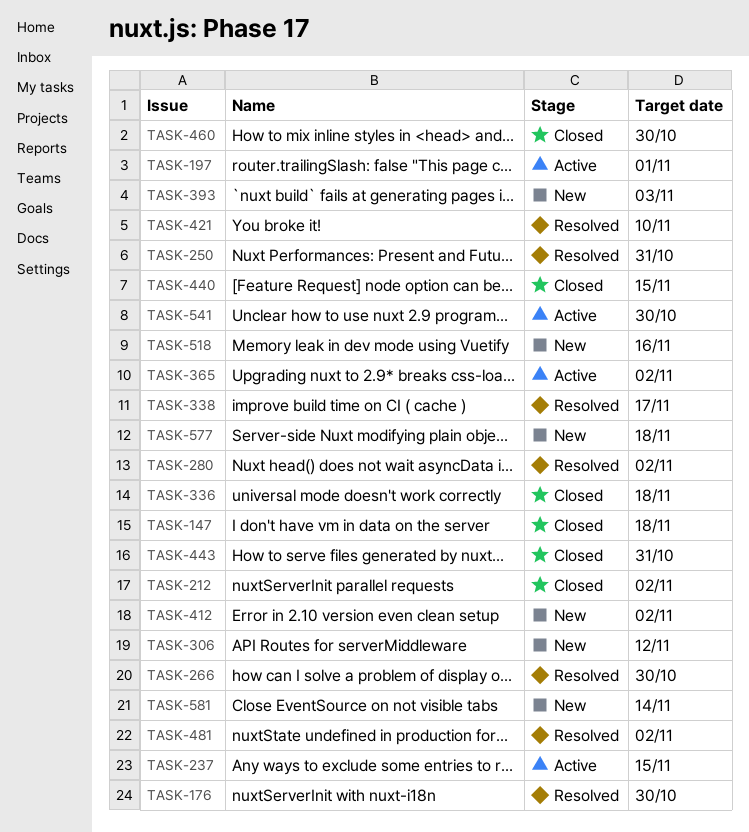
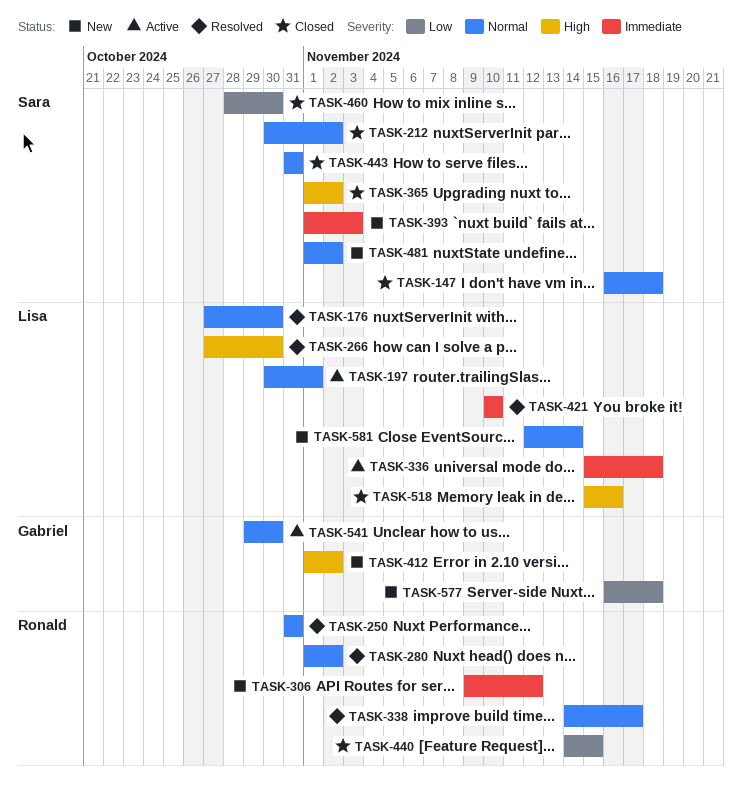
TASK-237: present -> none
TASK-336, status: Closed -> Active
TASK-365, status: Active -> Closed
TASK-481, status: Resolved -> New
TASK-518, status: New -> Closed

